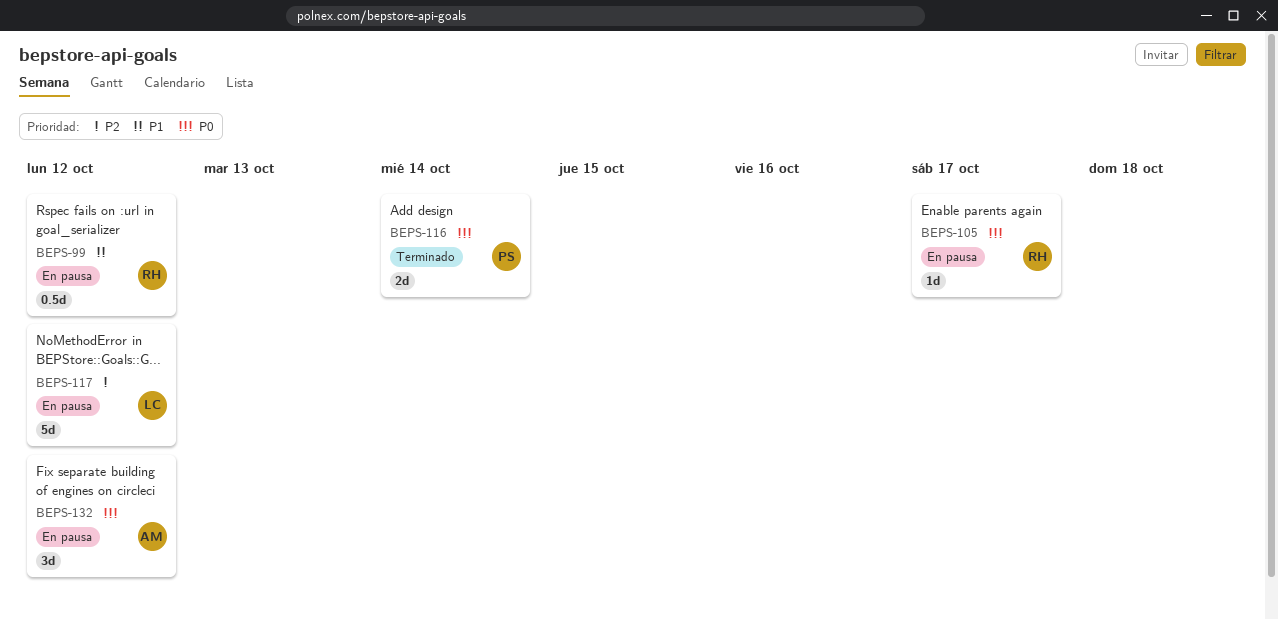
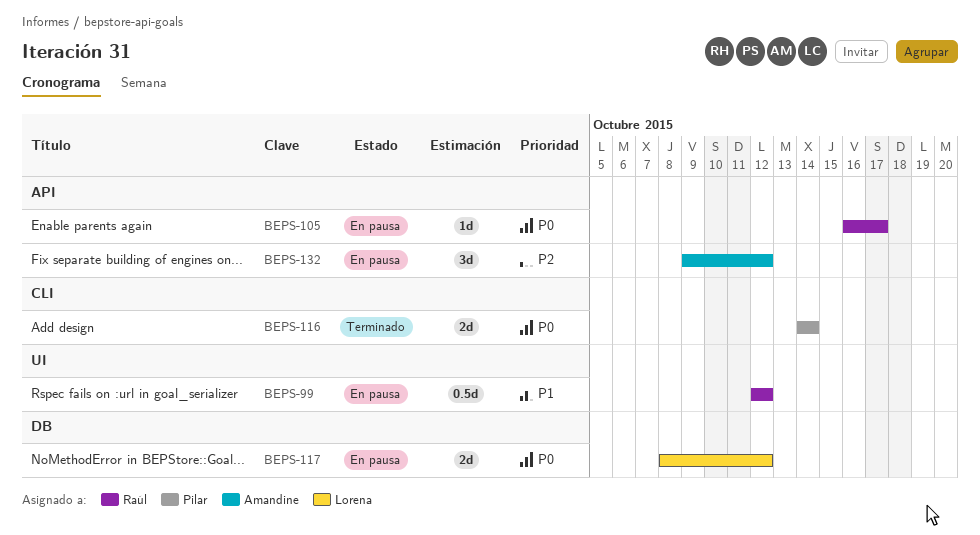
BEPS-117, priority: P2 -> P0
BEPS-117, estimate: 5d -> 2d
BEPS-132, priority: P0 -> P2

